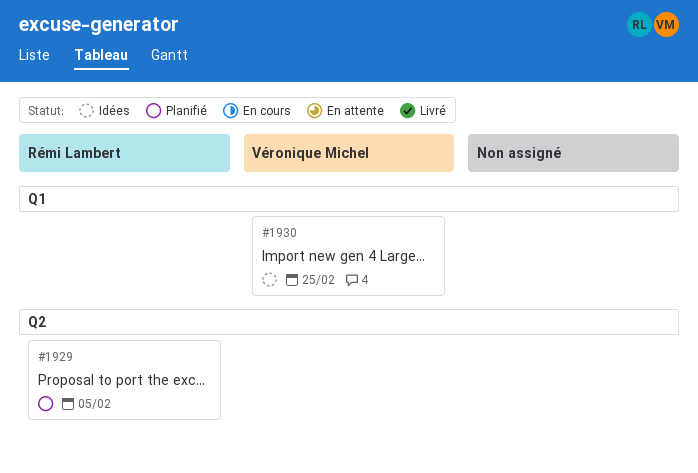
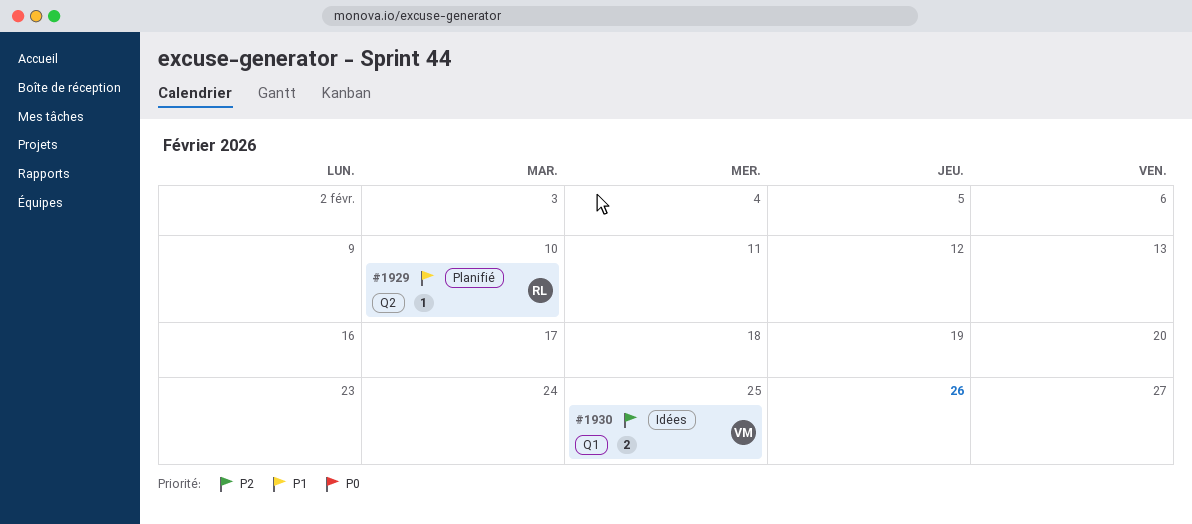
#1929, due: Feb 5 -> Feb 10

